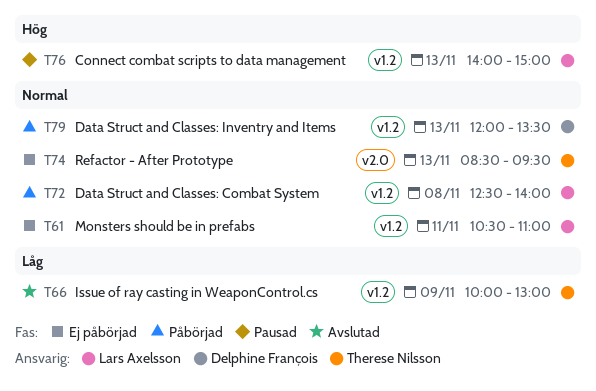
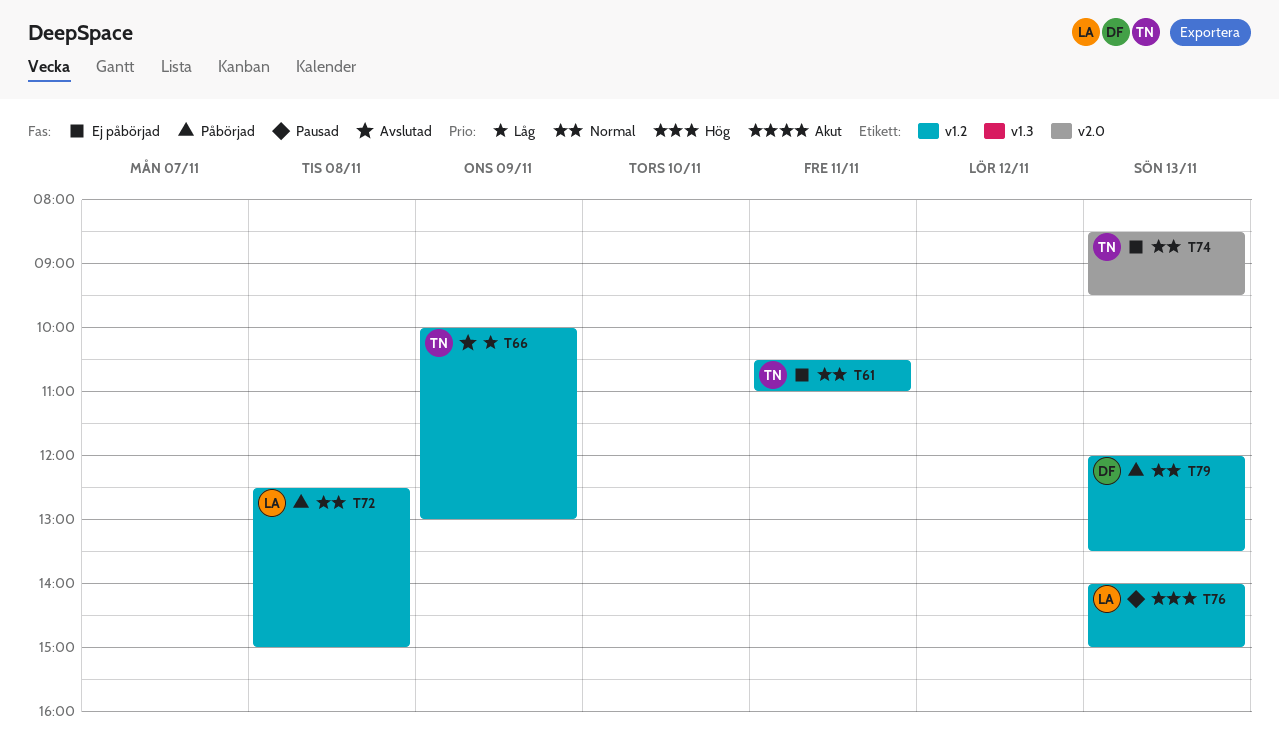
T61, owner: Lars Axelsson -> Therese Nilsson
T72, ends: 14:00 -> 15:00

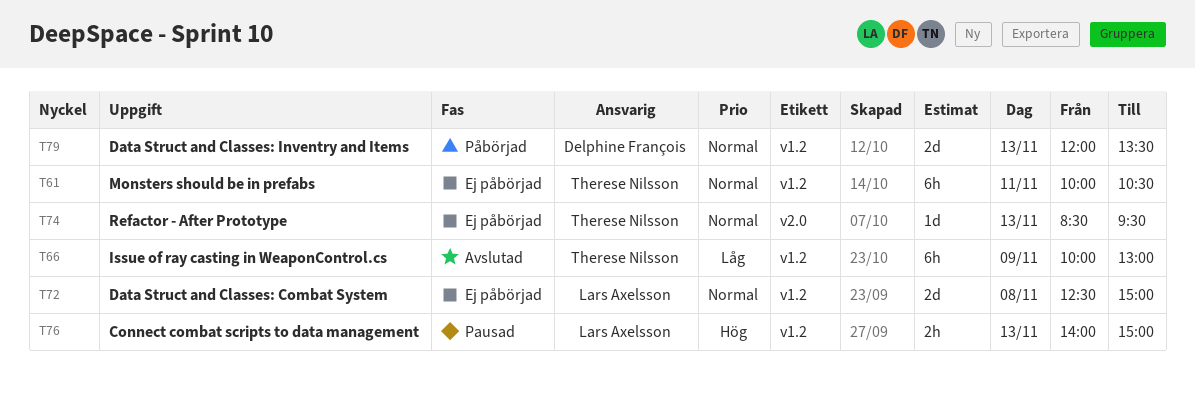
T61, begins: 10:30 -> 10:00
T61, ends: 11:00 -> 10:30
T72, status: Påbörjad -> Ej påbörjad

